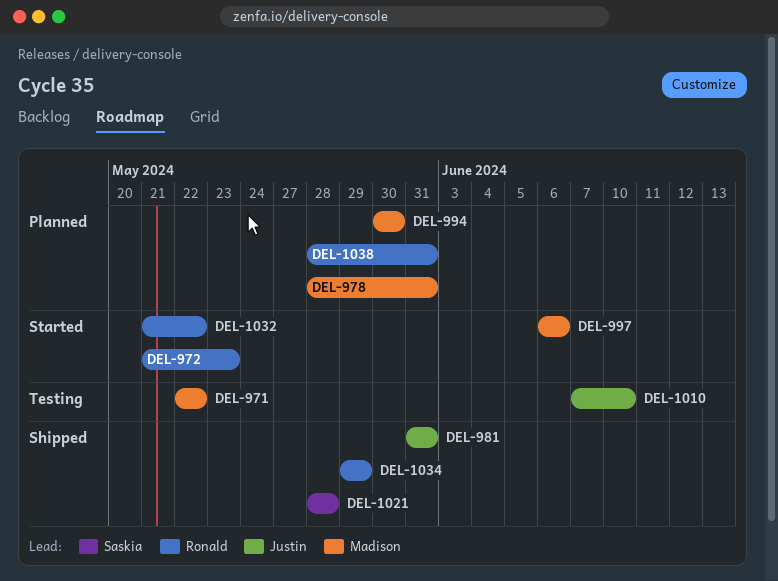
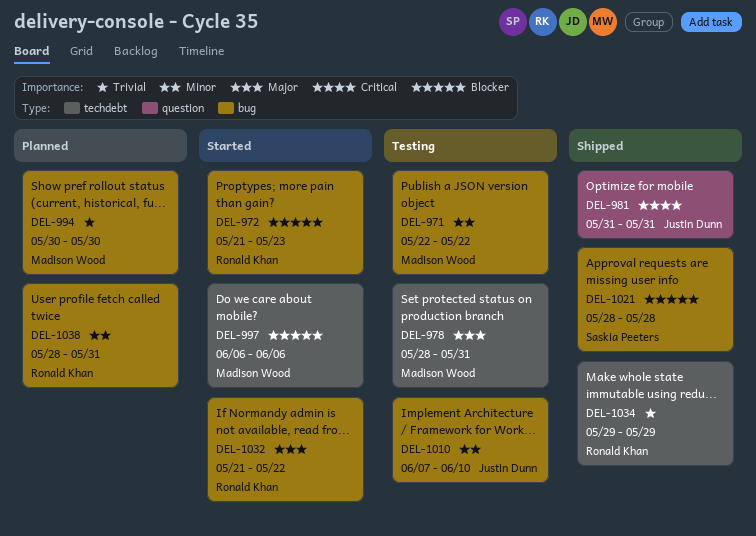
DEL-978, status: Planned -> Testing

